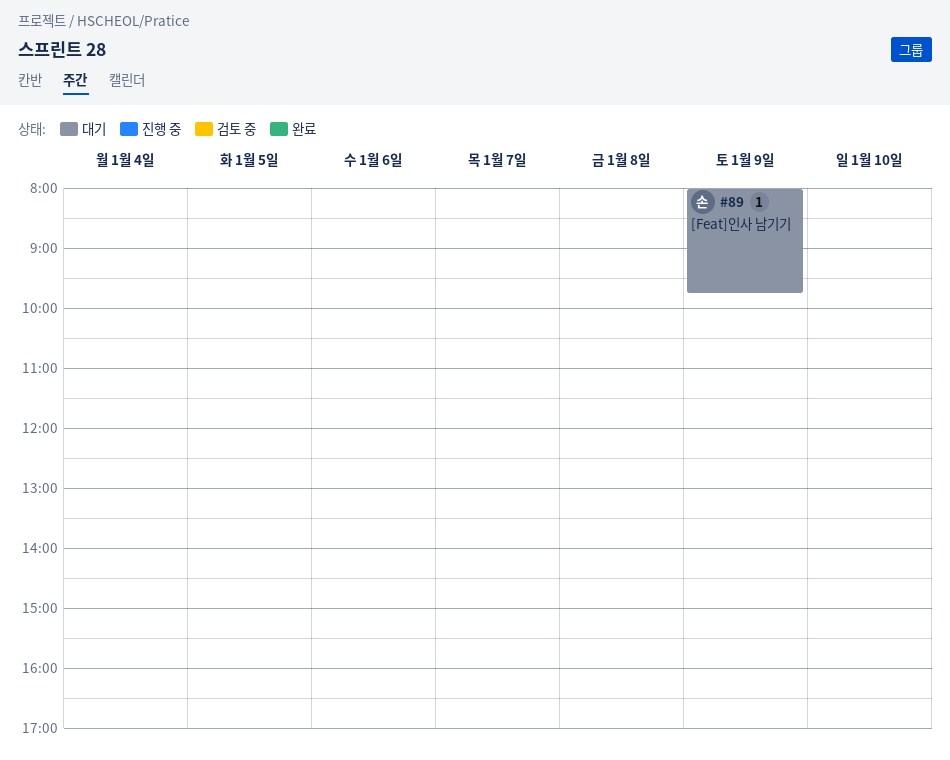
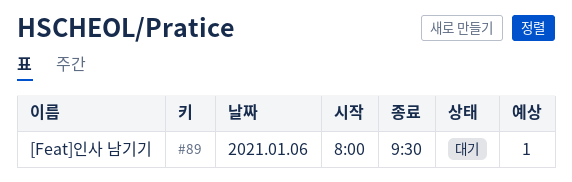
#89, day: Jan 9 -> Jan 6
#89, ends: 09:45 -> 09:30

